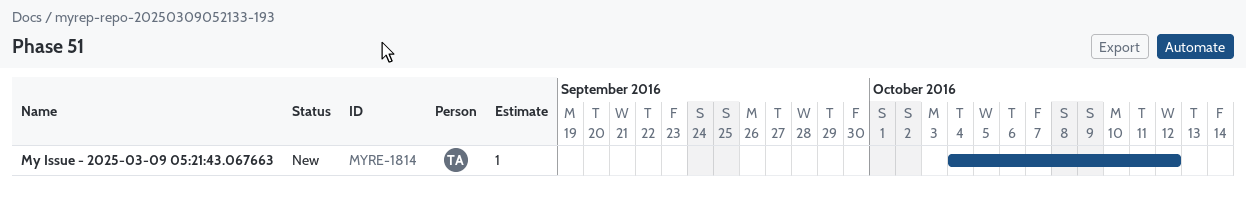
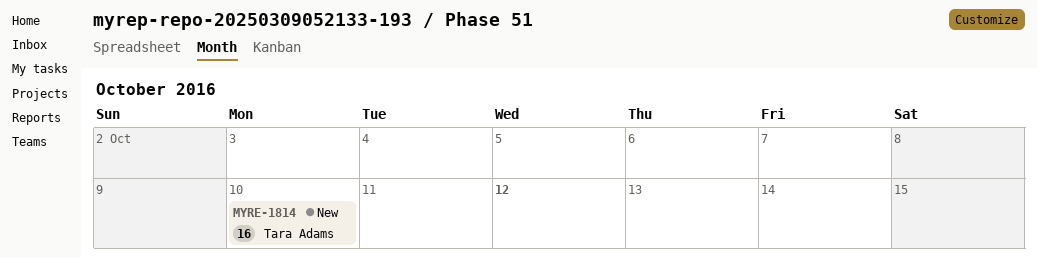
MYRE-1814, estimate: 1 -> 16
MYRE-1814, due: Oct 12 -> Oct 10

